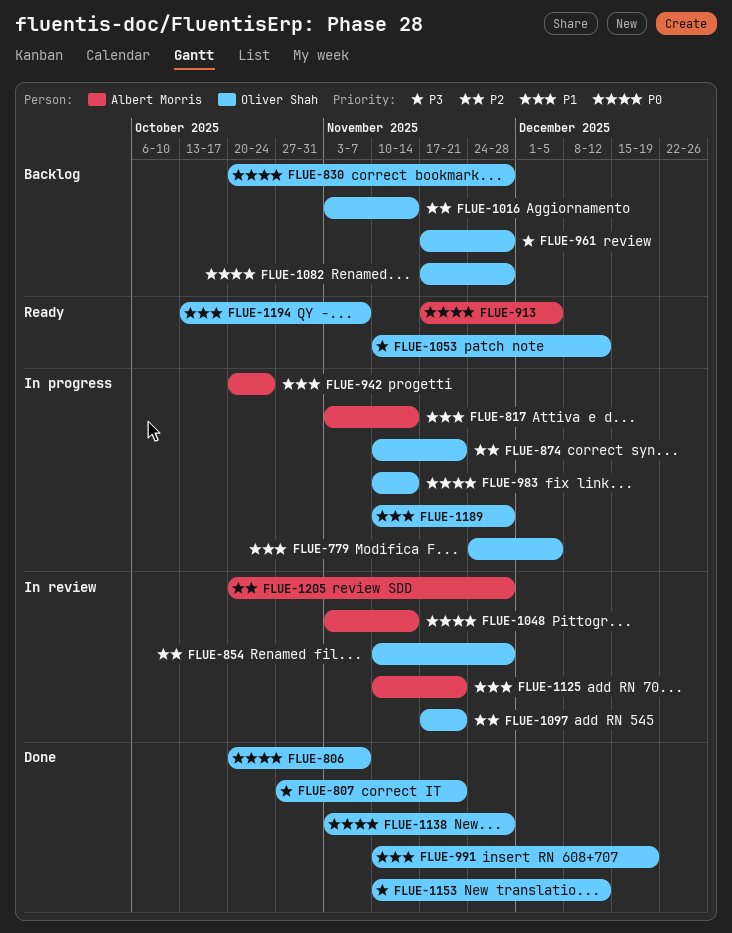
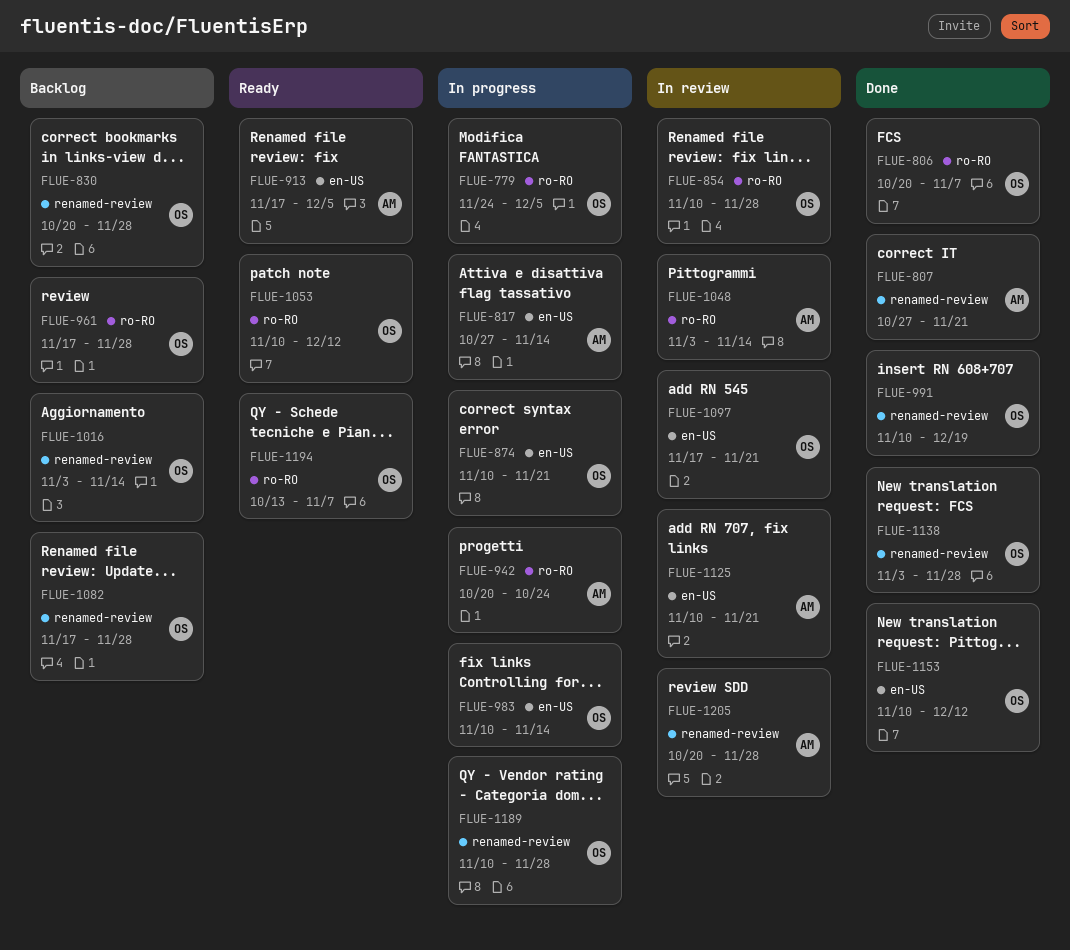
FLUE-807, owner: Oliver Shah -> Albert Morris
FLUE-817, start: Nov 3 -> Oct 27

